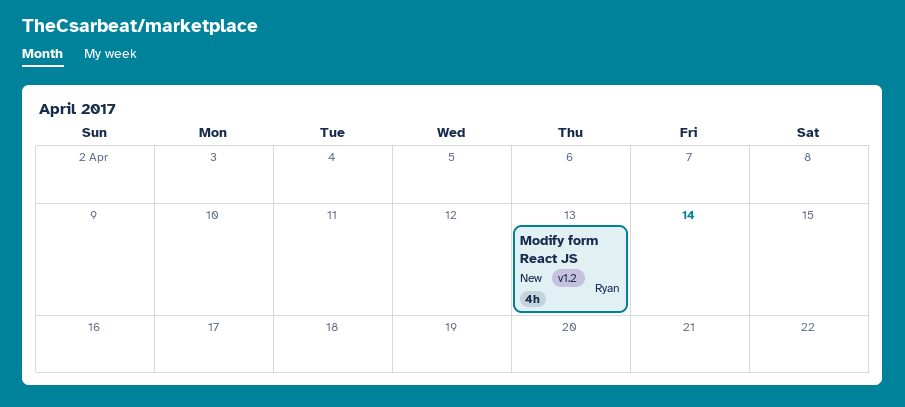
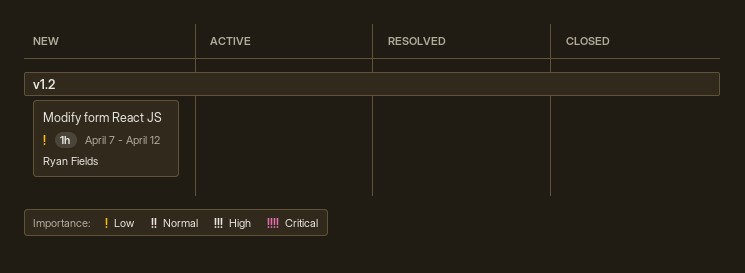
Modify form React JS, estimate: 4h -> 1h
Modify form React JS, due: Apr 13 -> Apr 12

